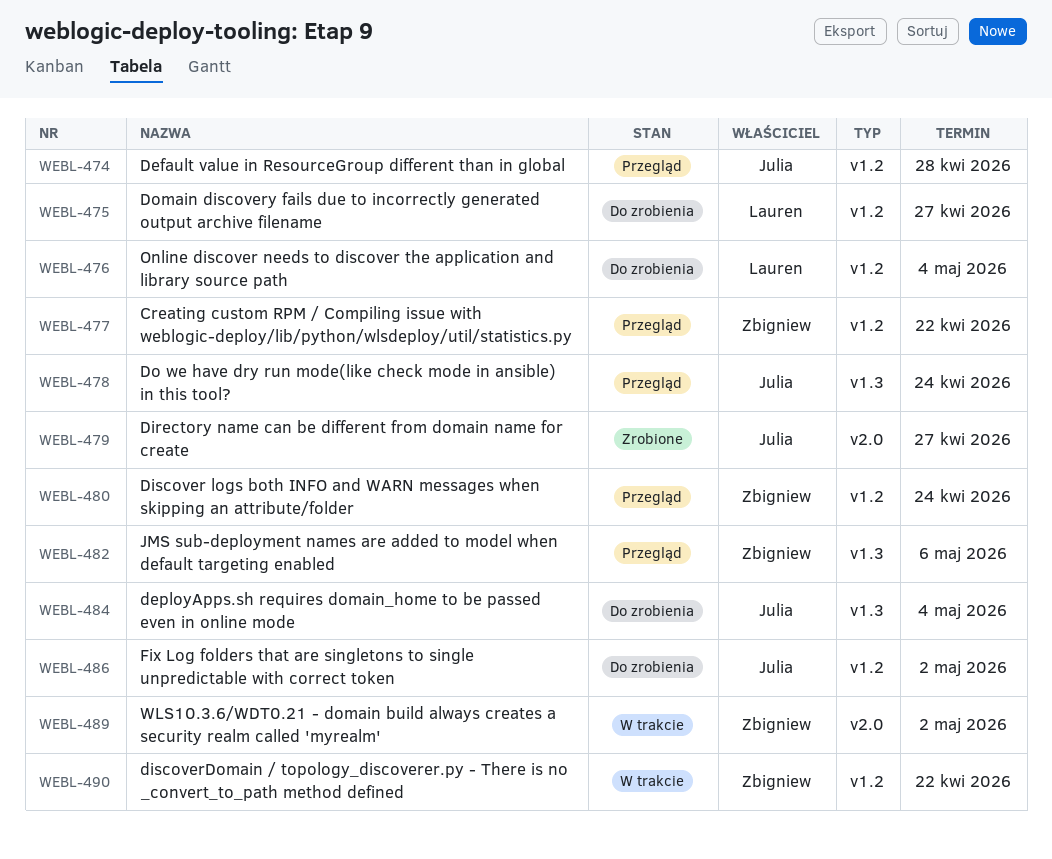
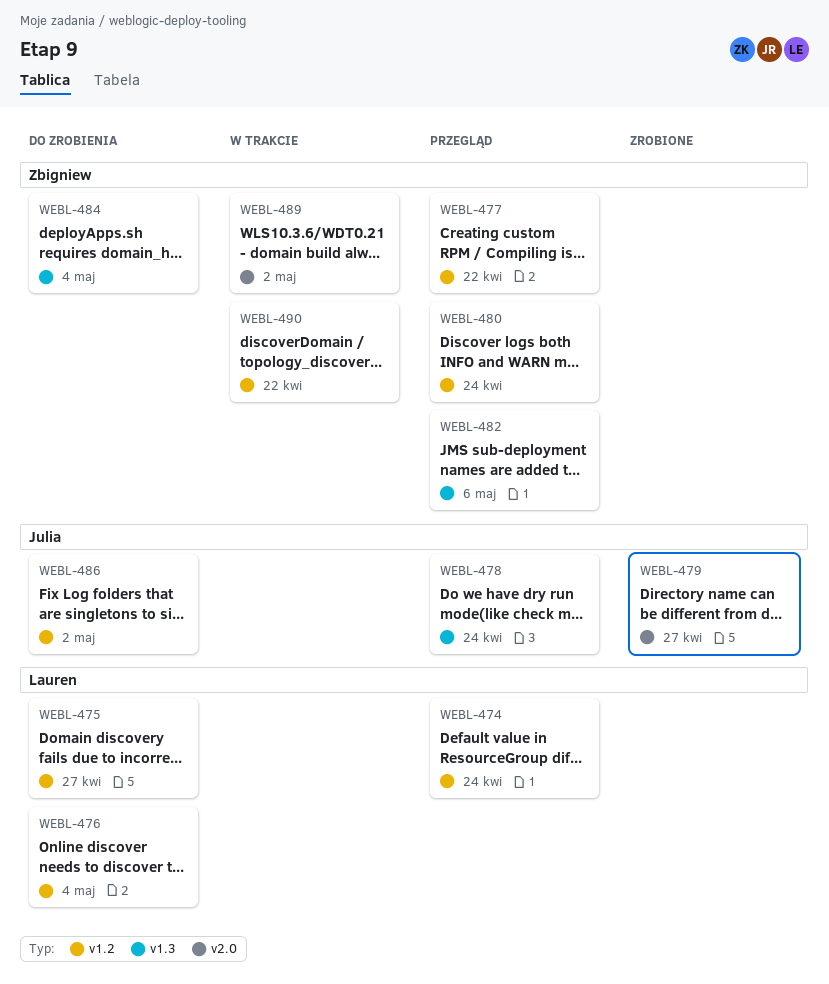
WEBL-474, owner: Julia -> Lauren
WEBL-474, due: Apr 28 -> Apr 24
WEBL-484, owner: Julia -> Zbigniew

